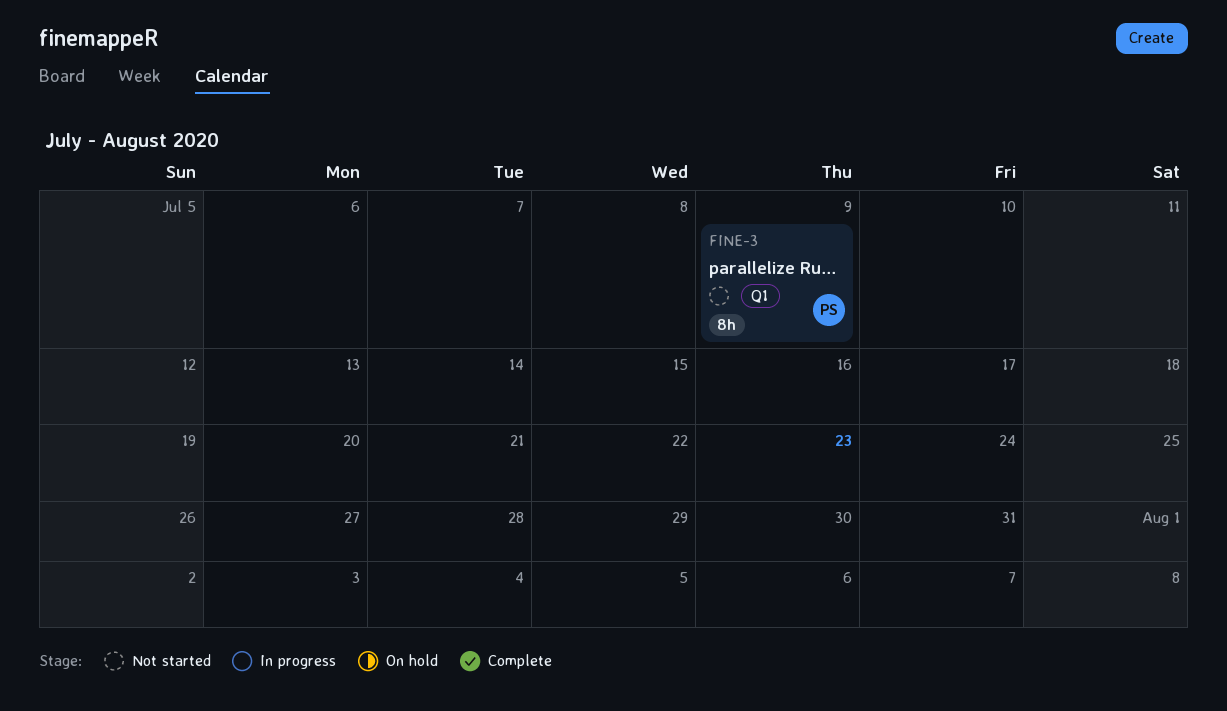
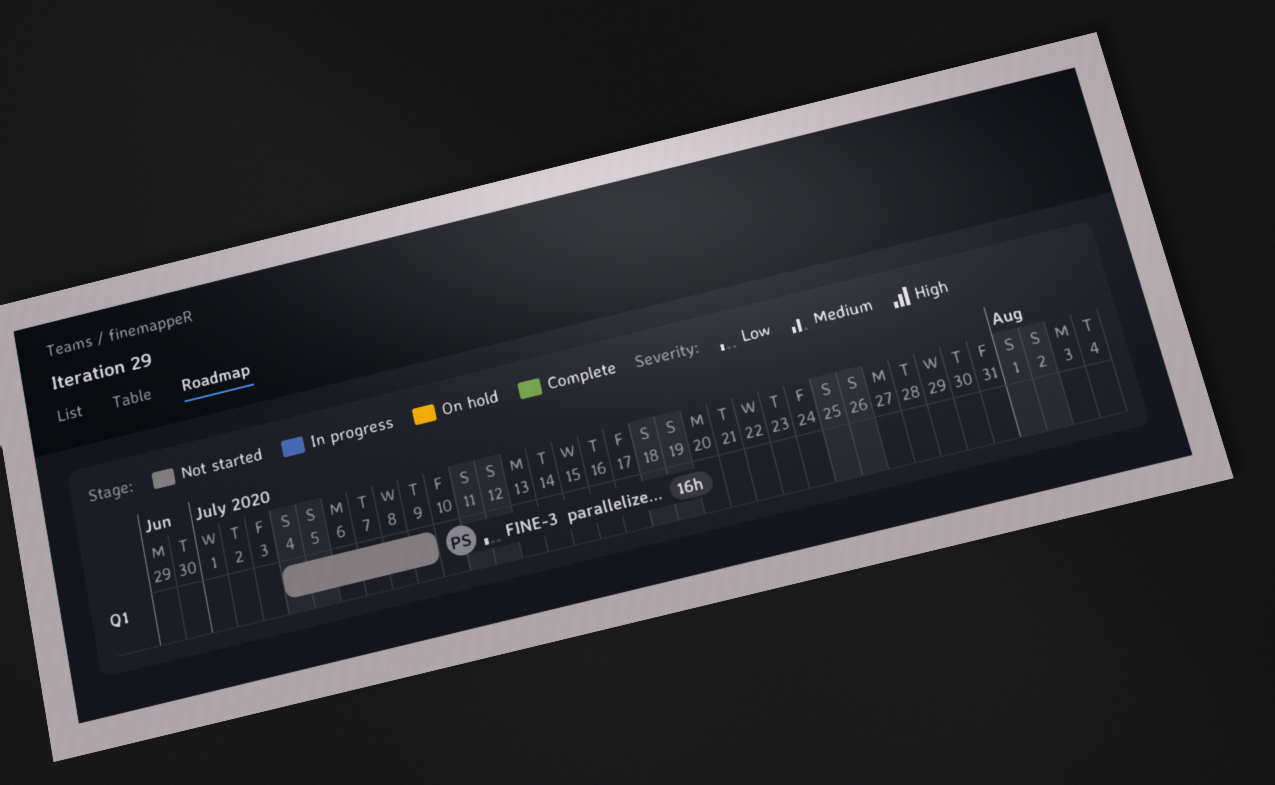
FINE-3, estimate: 8h -> 16h

